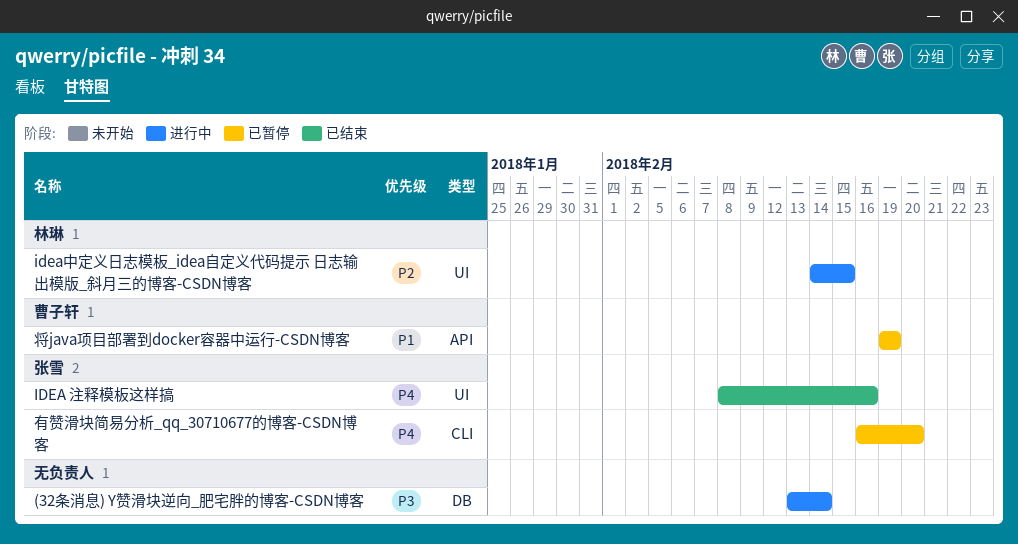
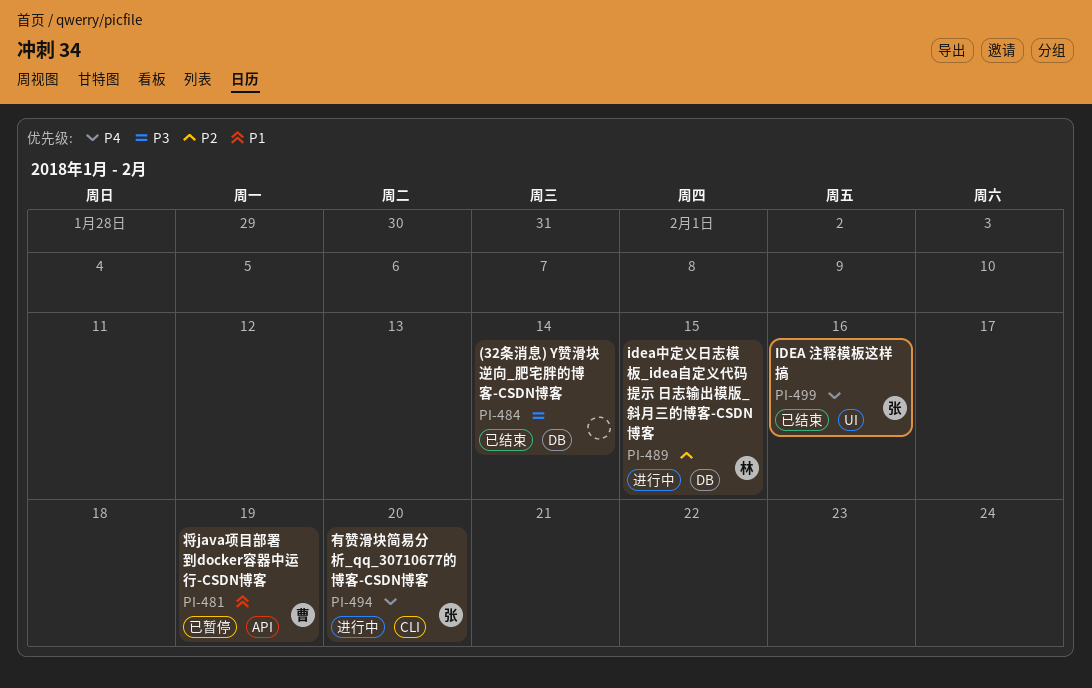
(32条消息) Y赞滑块逆向_肥宅胖的博客-CSDN博客, status: 进行中 -> 已结束
idea中定义日志模板_idea自定义代码提示 日志输出模版_斜月三的博客-CSDN博客, label: UI -> DB
有赞滑块简易分析_qq_30710677的博客-CSDN博客, status: 已暂停 -> 进行中

